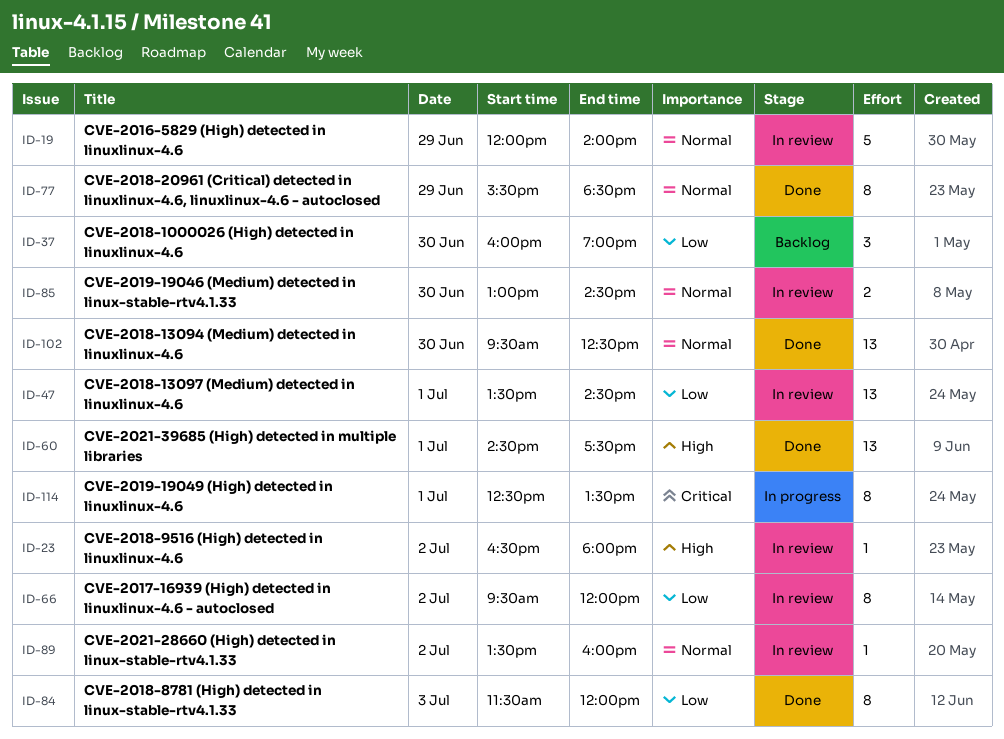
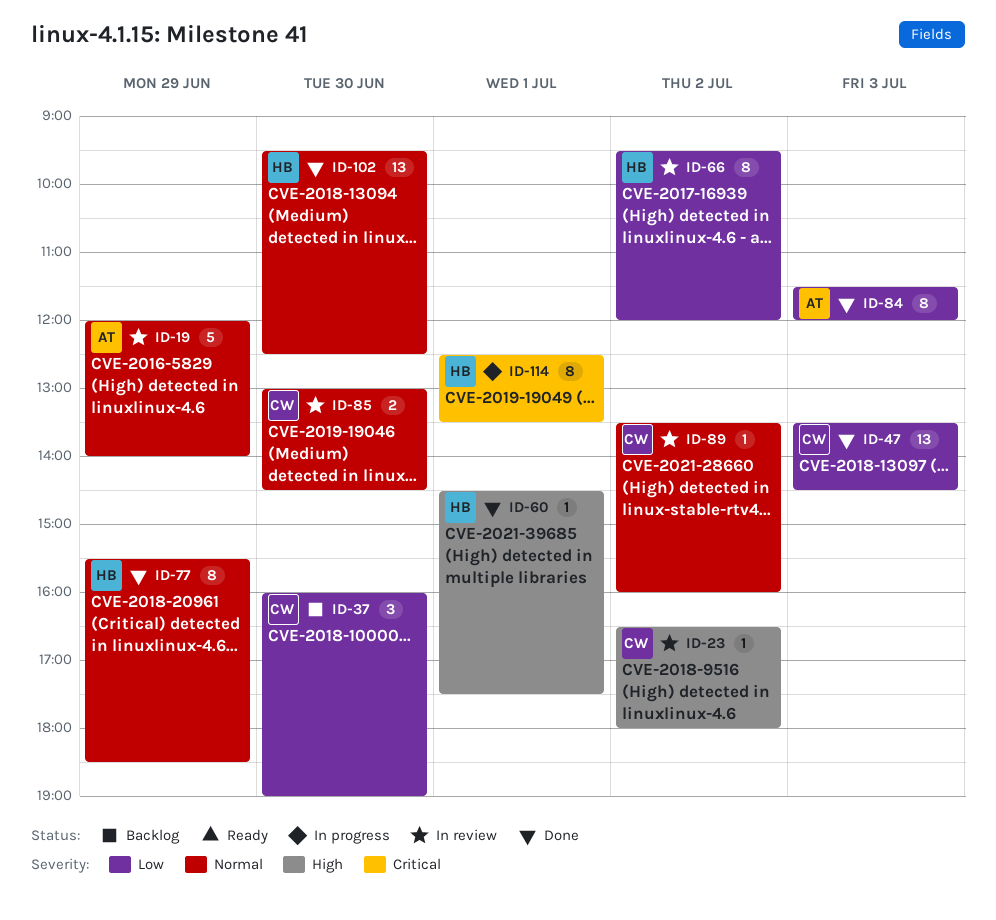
ID-47, status: In review -> Done
ID-47, day: Jul 1 -> Jul 3
ID-60, estimate: 13 -> 1

